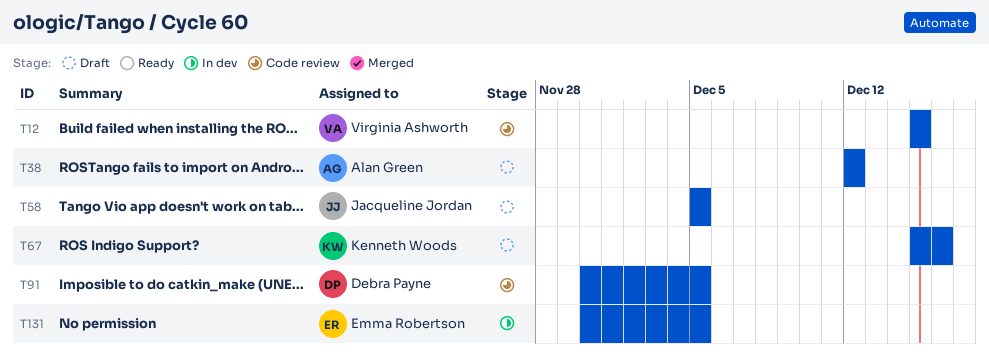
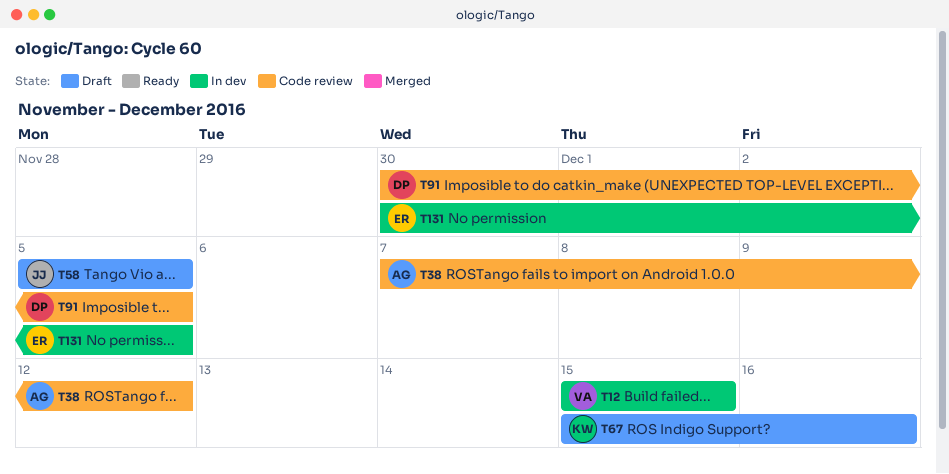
T12, status: Code review -> In dev
T38, status: Draft -> Code review
T38, start: Dec 12 -> Dec 7

